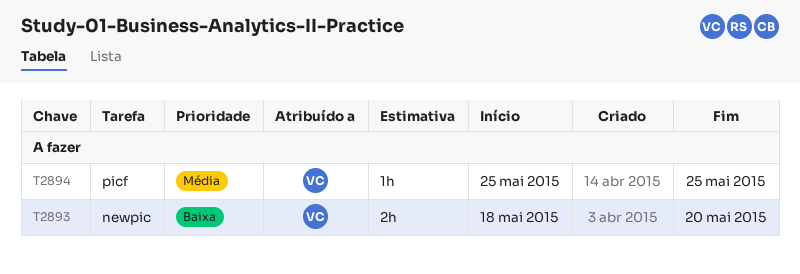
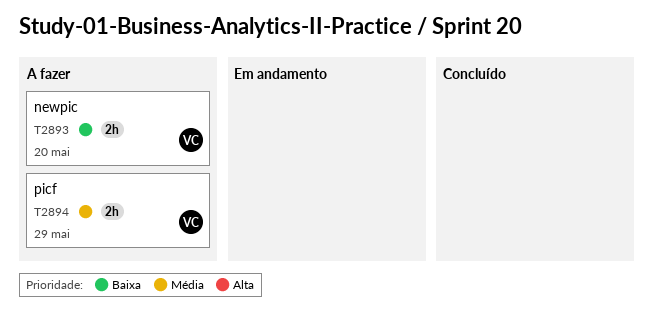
T2894, estimate: 1h -> 2h
T2894, due: May 25 -> May 29

